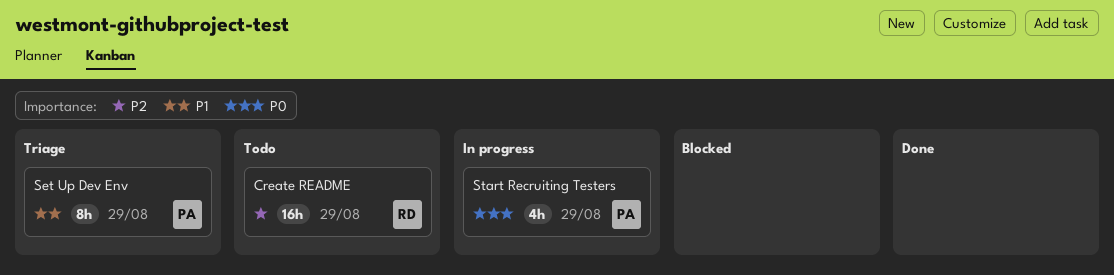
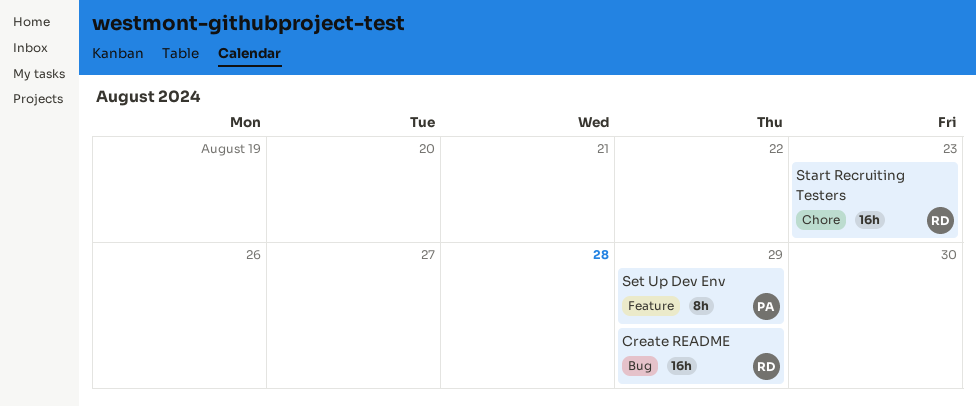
Start Recruiting Testers, owner: PA -> RD
Start Recruiting Testers, estimate: 4h -> 16h
Start Recruiting Testers, due: Aug 29 -> Aug 23

